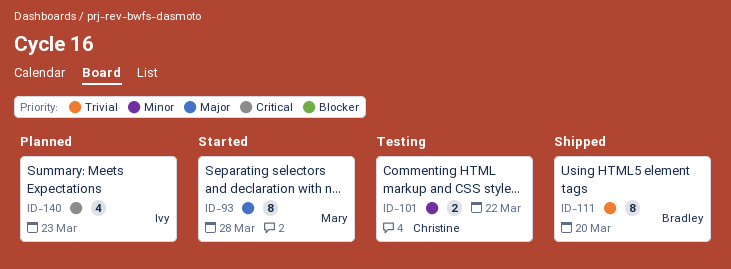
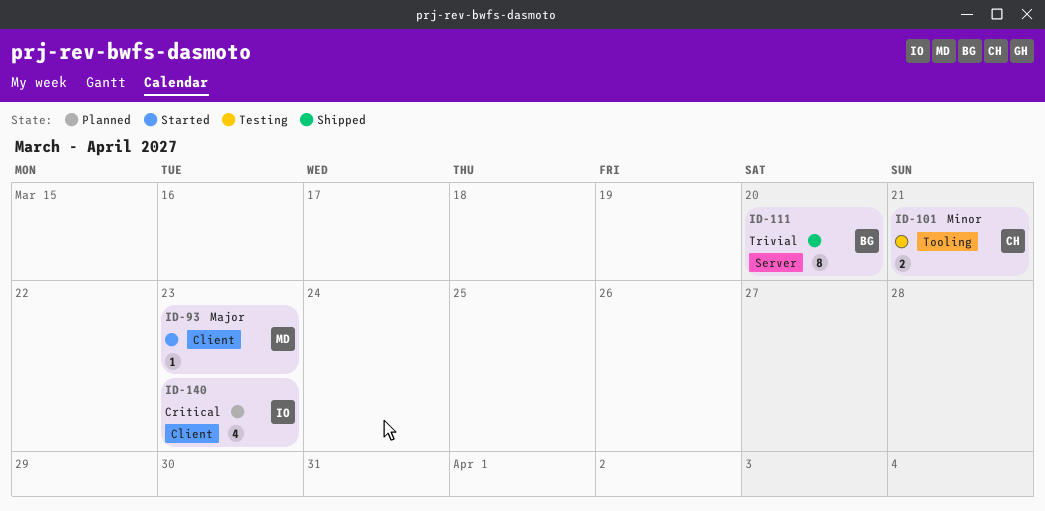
ID-93, estimate: 8 -> 1
ID-93, due: Mar 28 -> Mar 23
ID-101, due: Mar 22 -> Mar 21

